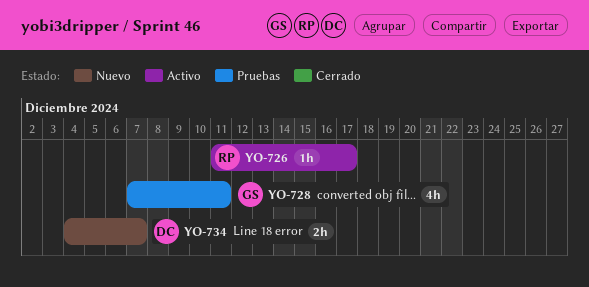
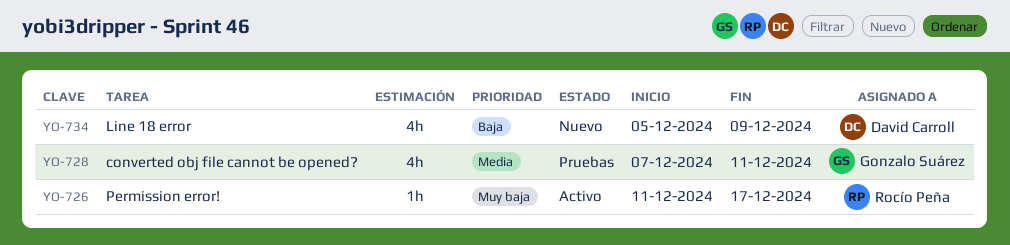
YO-734, estimate: 2h -> 4h
YO-734, start: Dec 4 -> Dec 5
YO-734, due: Dec 7 -> Dec 9

